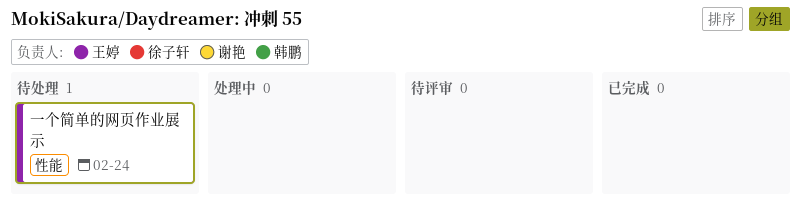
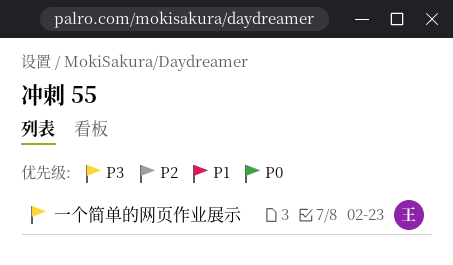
一个简单的网页作业展示, due: Feb 24 -> Feb 23

